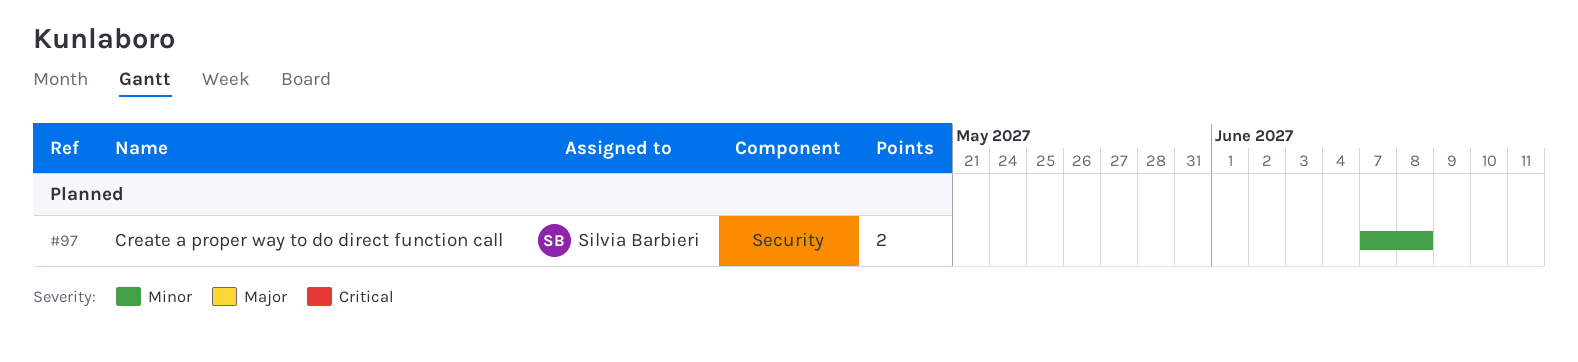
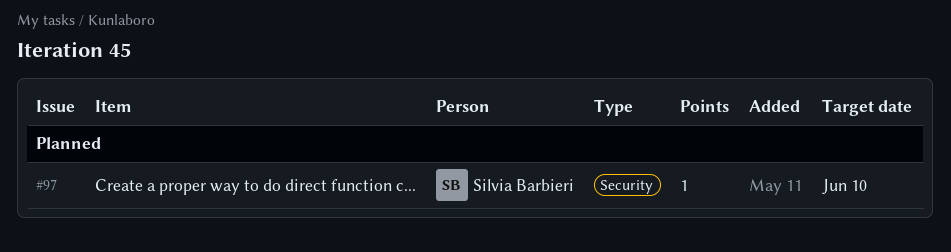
#97, estimate: 2 -> 1
#97, due: Jun 8 -> Jun 10

